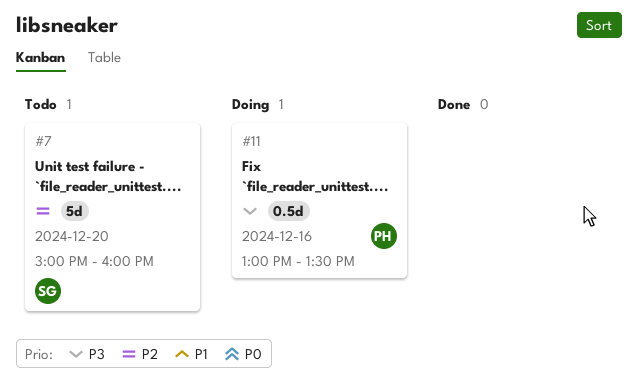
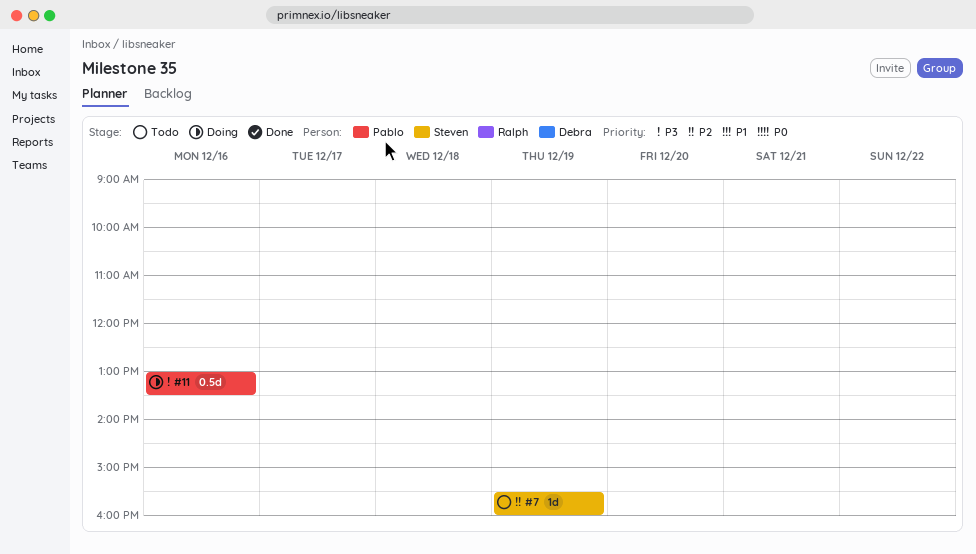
#7, estimate: 5d -> 1d
#7, day: Dec 20 -> Dec 19
#7, begins: 15:00 -> 15:30

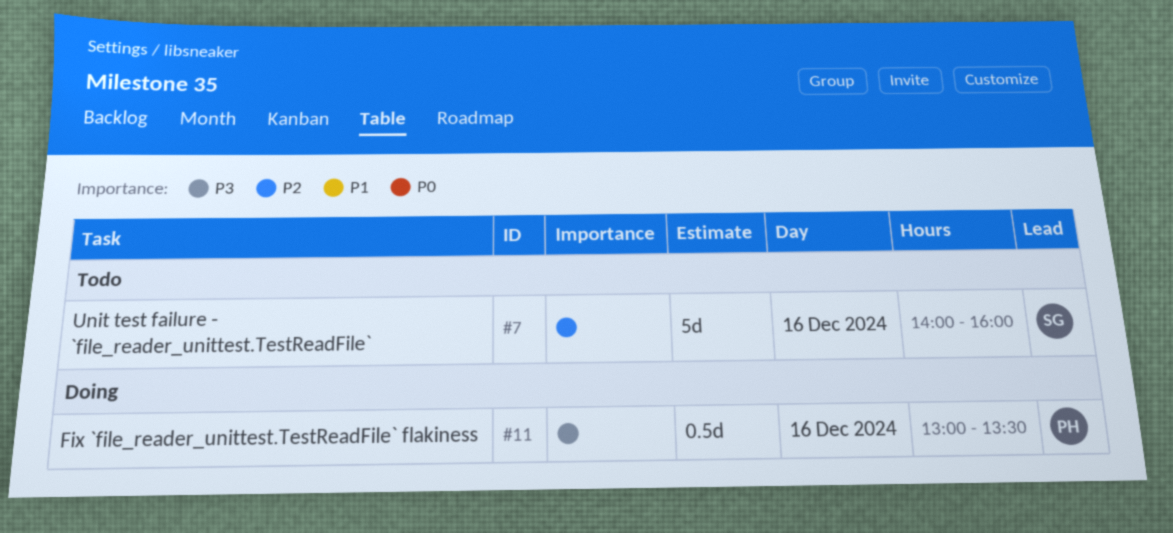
#7, estimate: 1d -> 5d
#7, day: Dec 19 -> Dec 16
#7, begins: 15:30 -> 14:00

